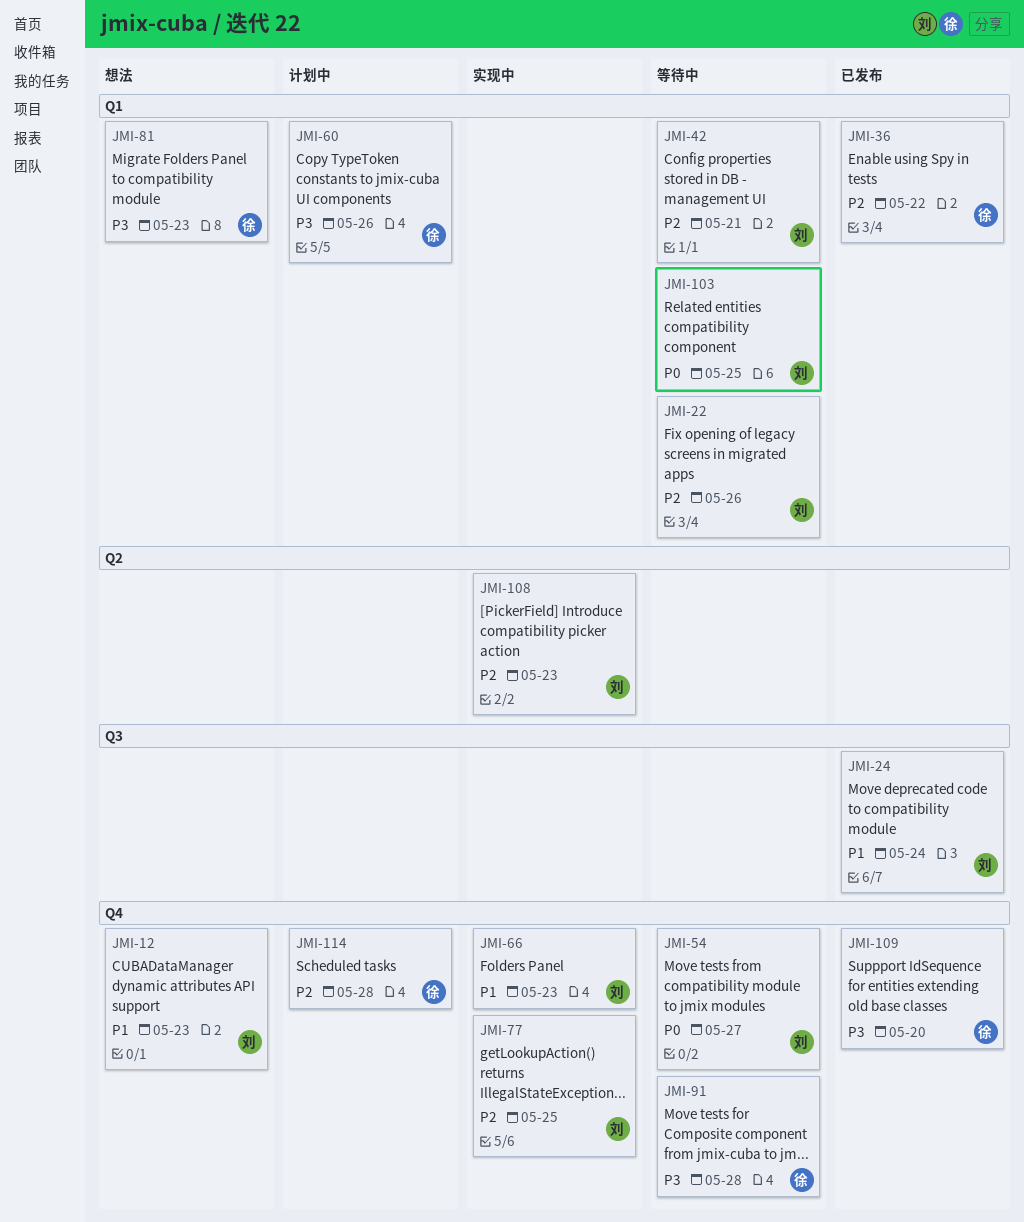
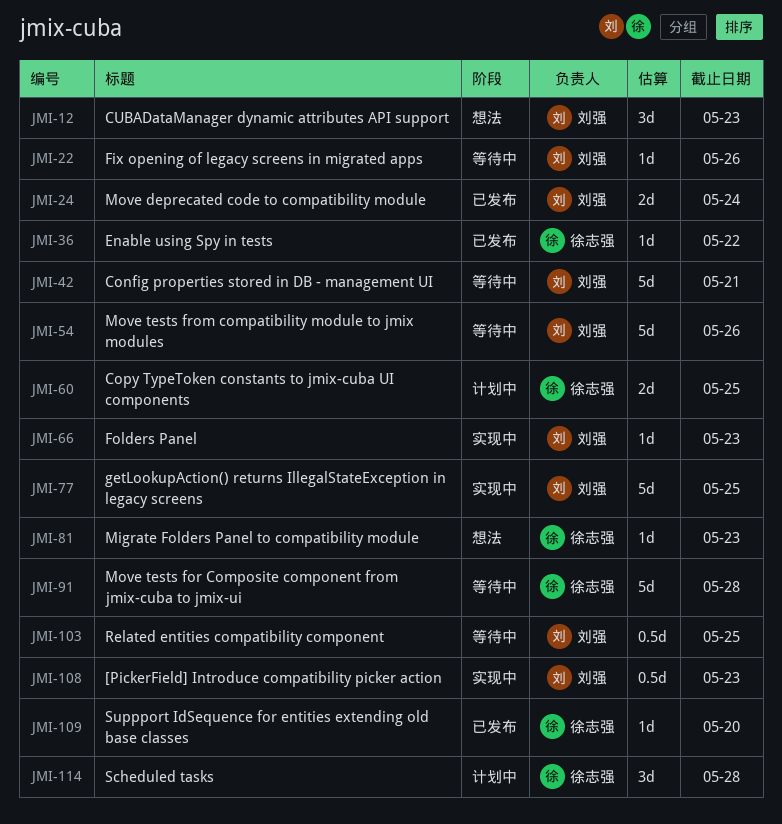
JMI-54, due: May 27 -> May 26
JMI-60, due: May 26 -> May 25

